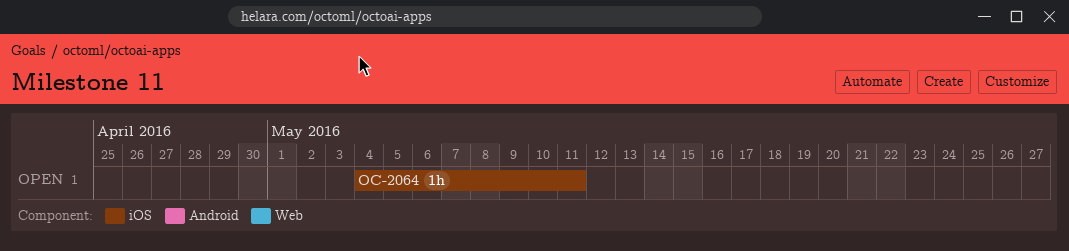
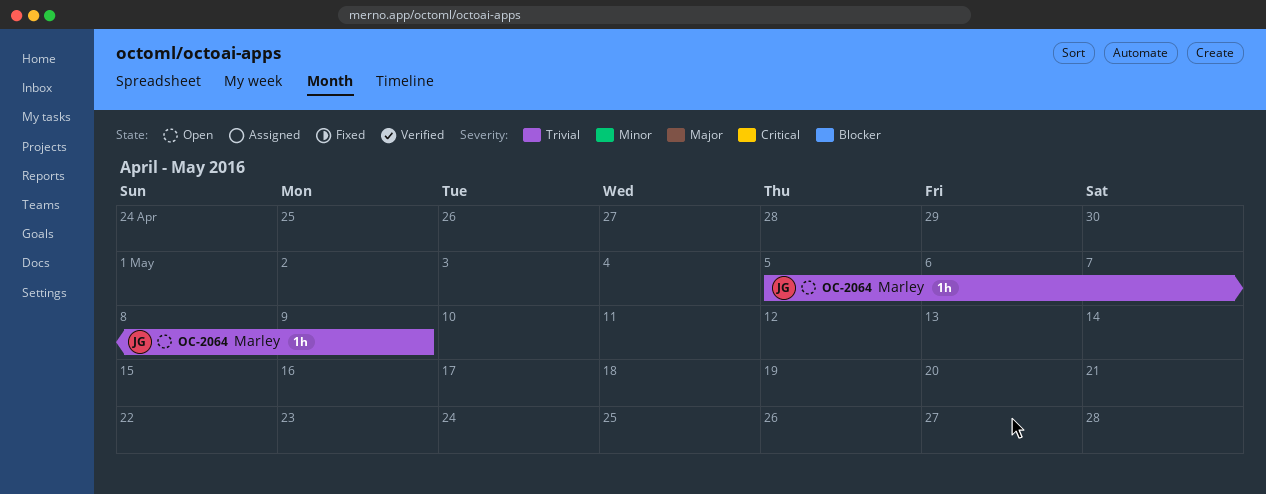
OC-2064, start: May 4 -> May 5
OC-2064, due: May 11 -> May 9

